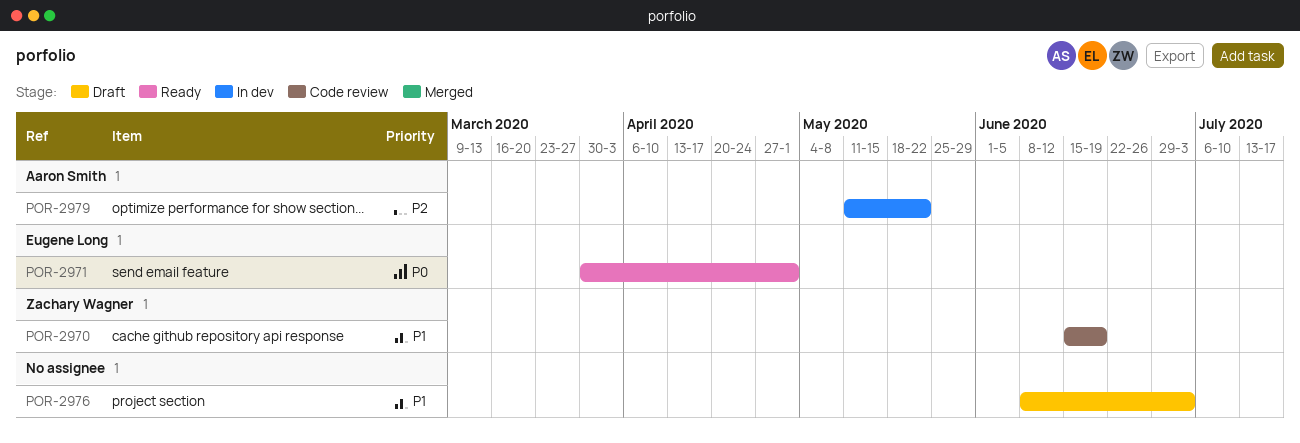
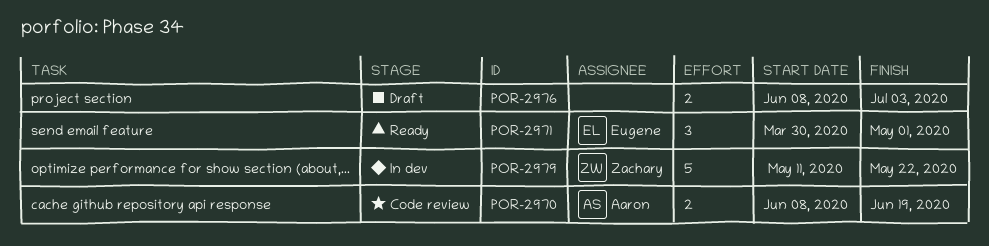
POR-2970, owner: Zachary Wagner -> Aaron Smith
POR-2970, start: Jun 15 -> Jun 8
POR-2979, owner: Aaron Smith -> Zachary Wagner

